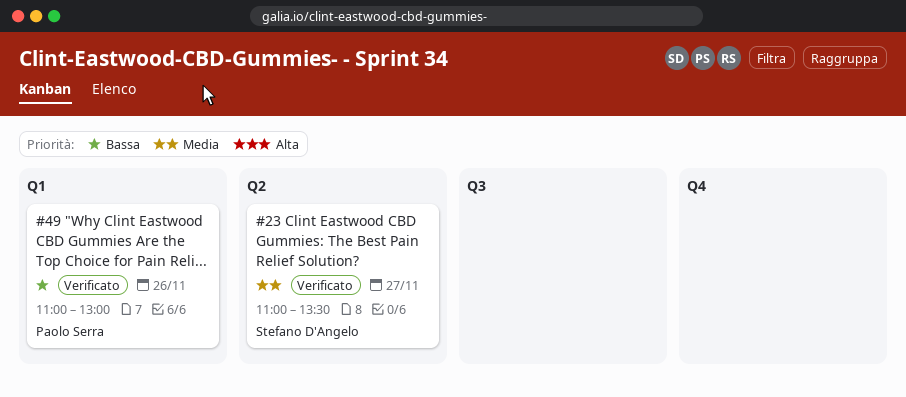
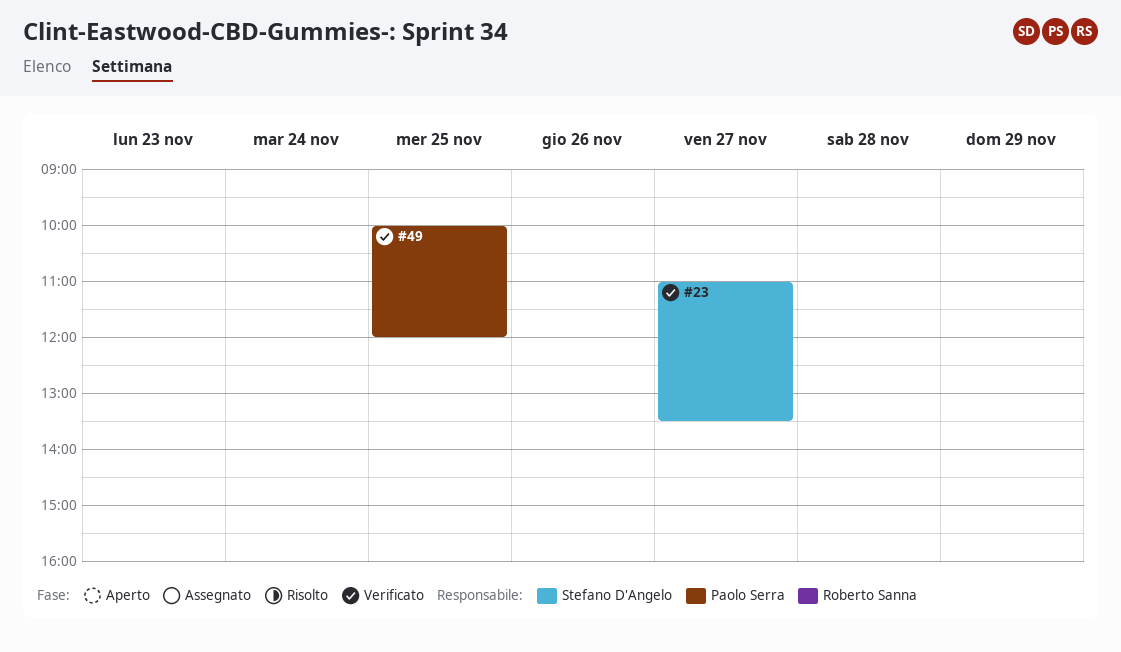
#49, day: Nov 26 -> Nov 25
#49, begins: 11:00 -> 10:00
#49, ends: 13:00 -> 12:00

